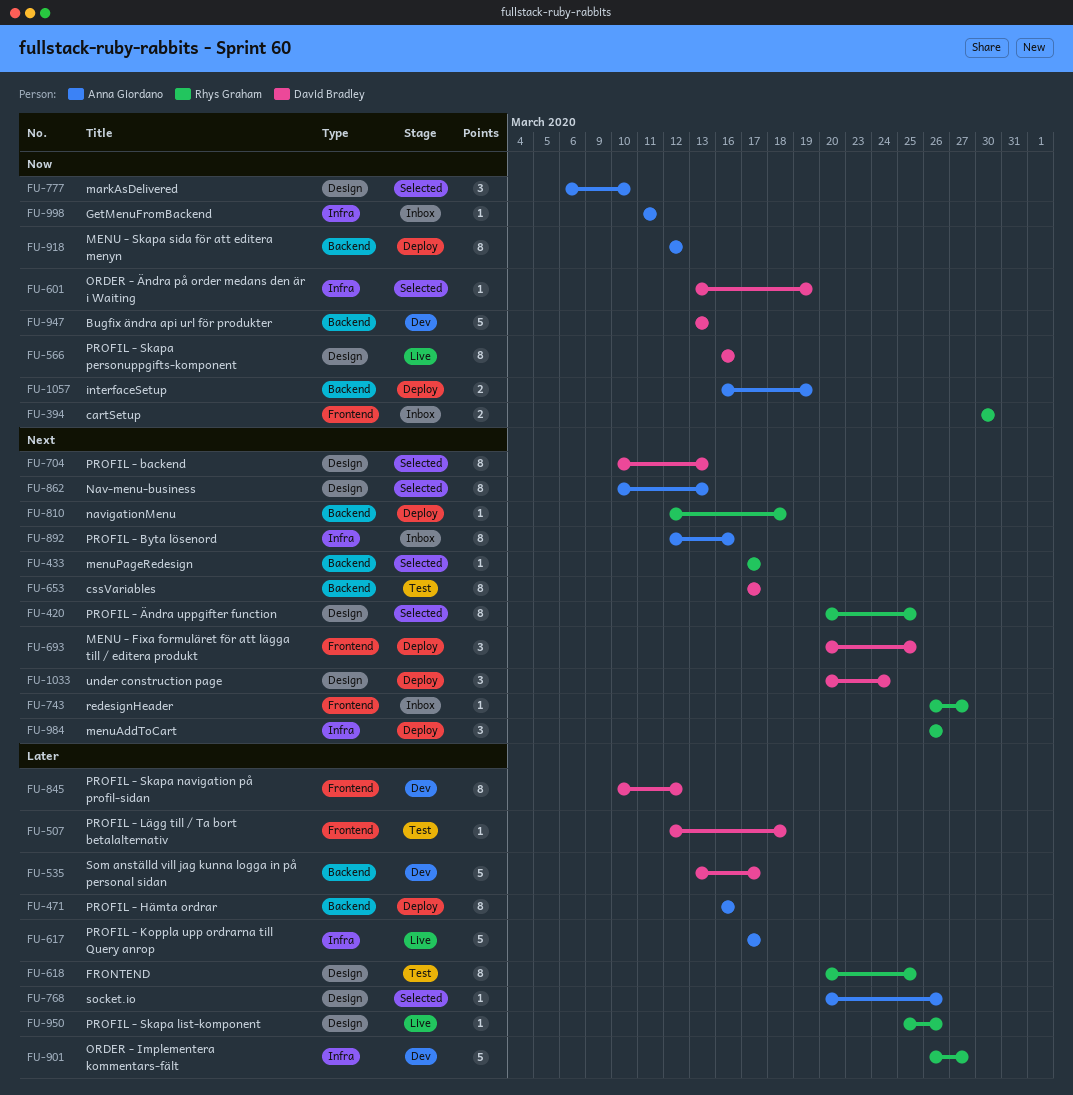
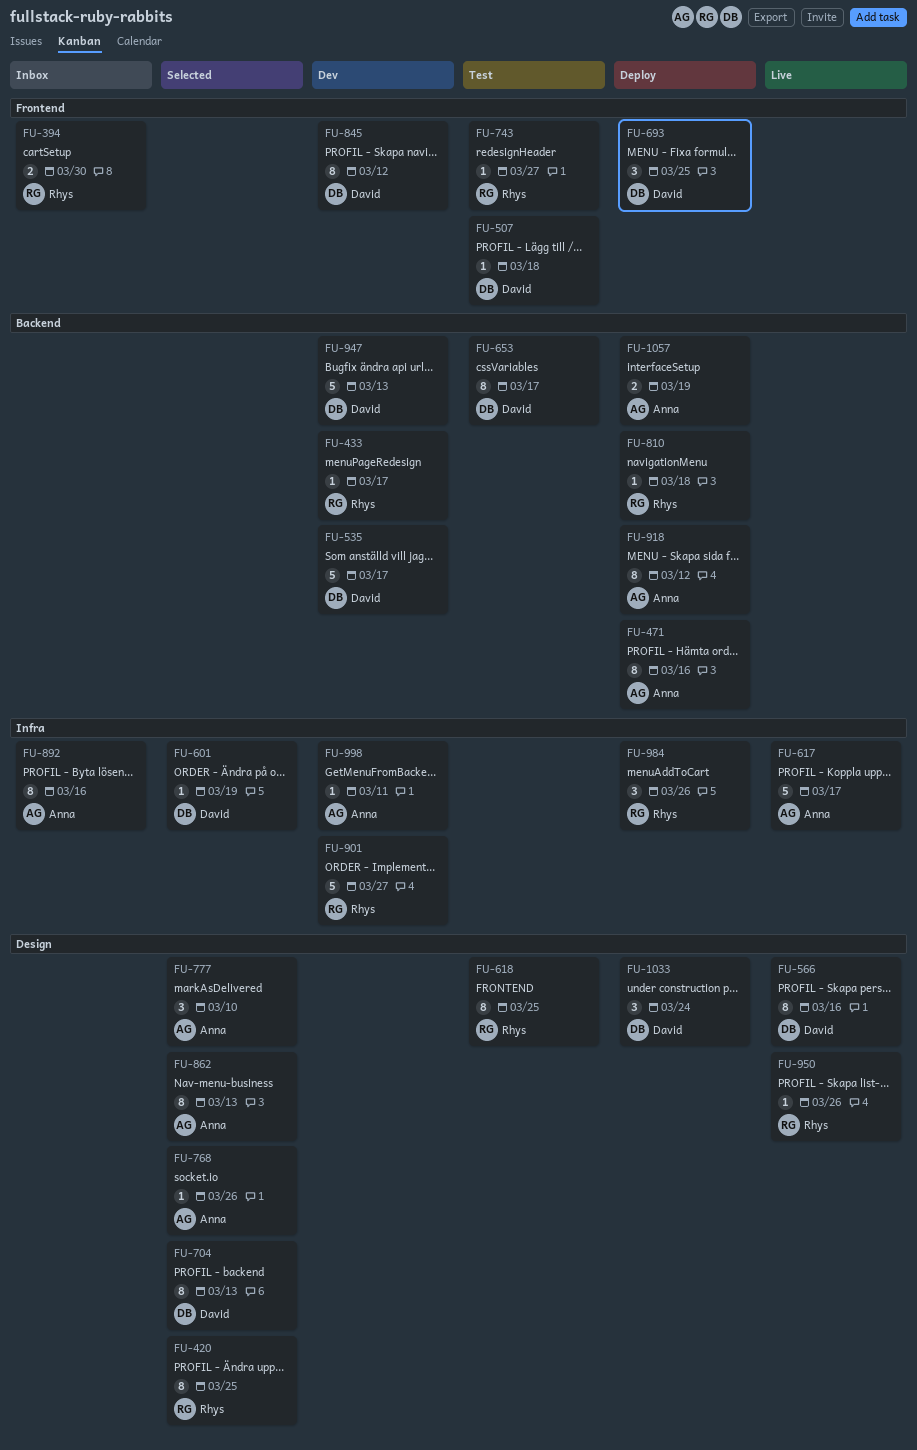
FU-433, status: Selected -> Dev
FU-743, status: Inbox -> Test
FU-998, status: Inbox -> Dev

